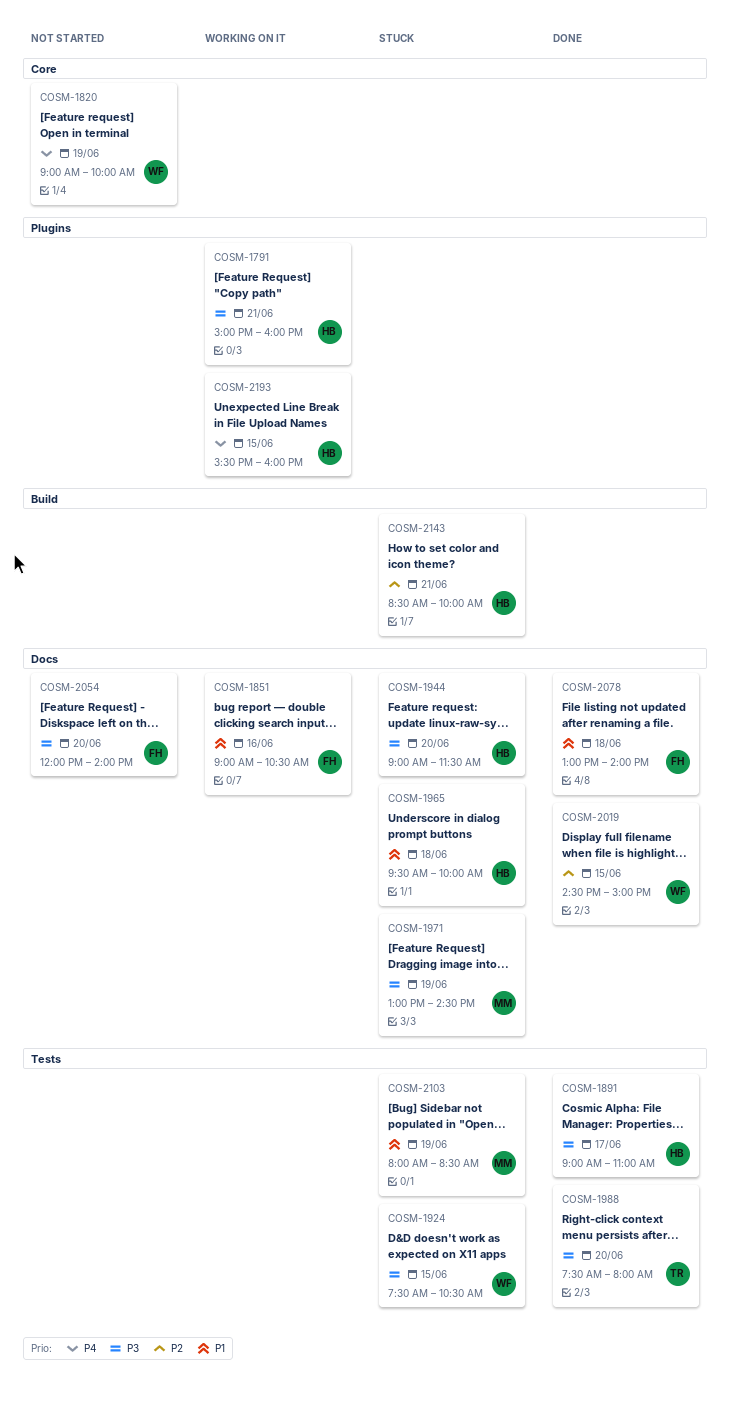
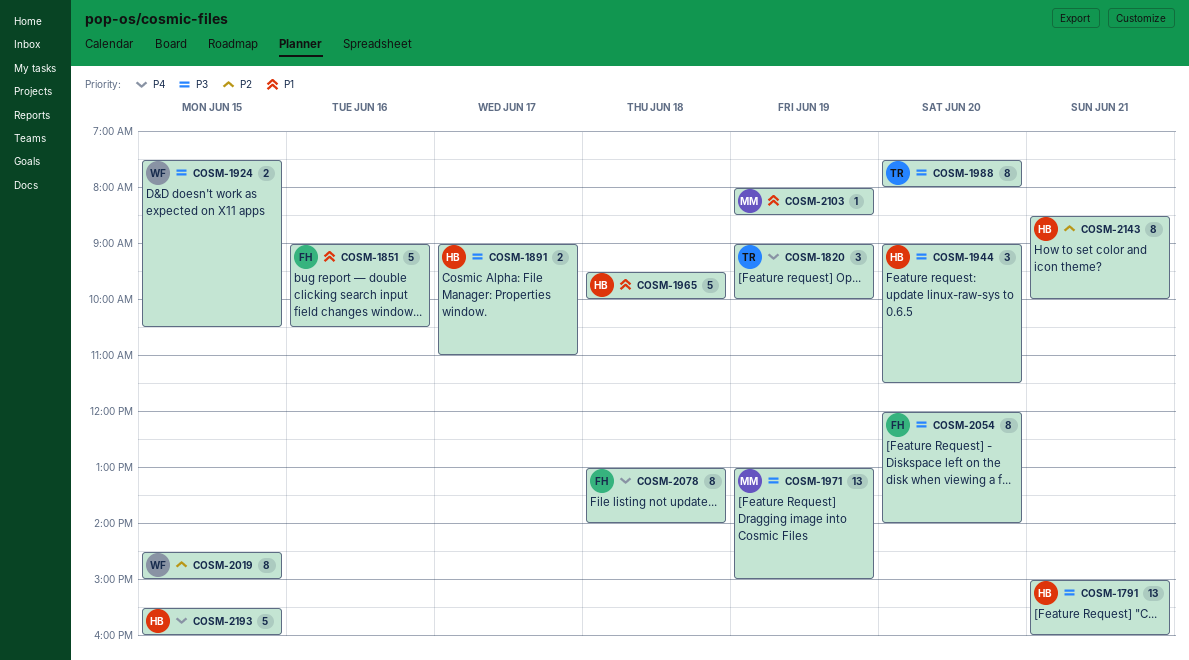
COSM-1820, owner: WF -> TR
COSM-1971, ends: 14:30 -> 15:00
COSM-2078, priority: P1 -> P4

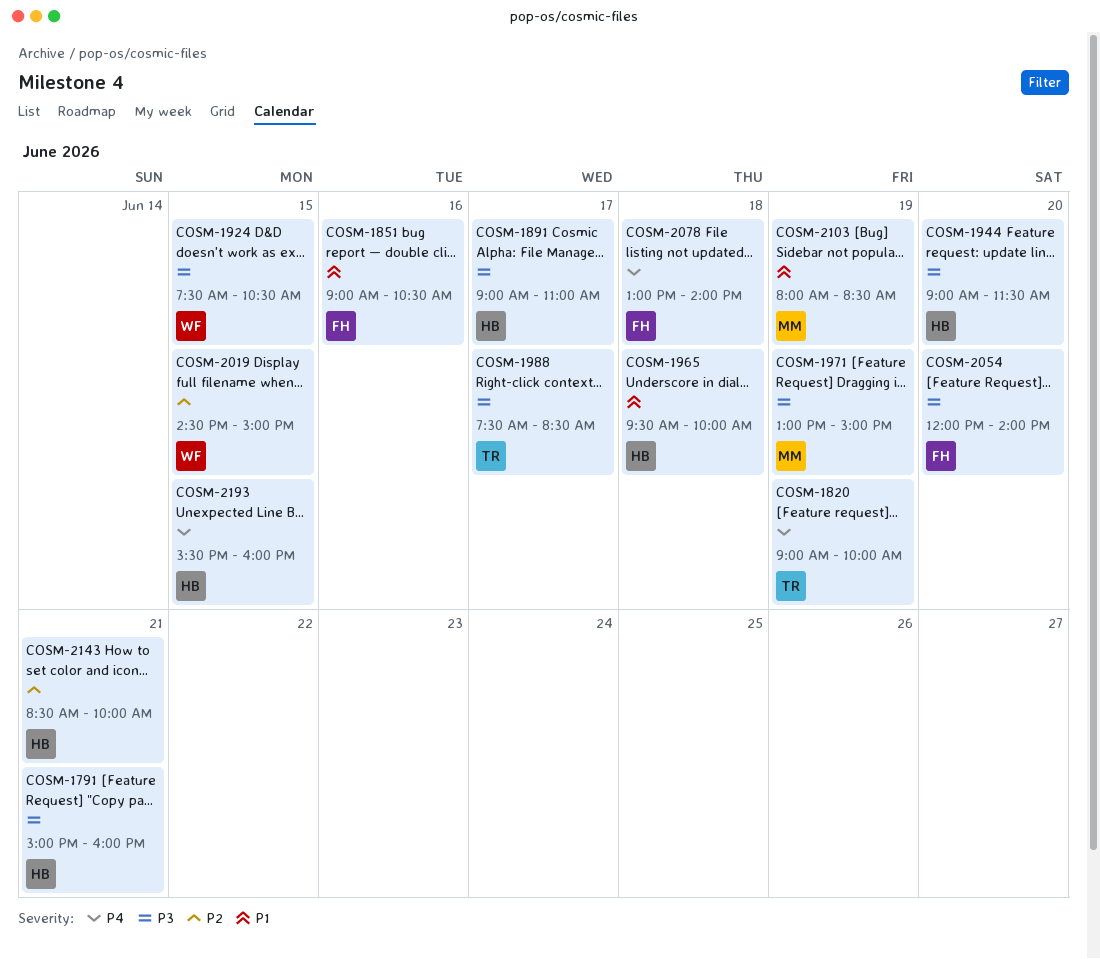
COSM-1988, day: Jun 20 -> Jun 17
COSM-1988, ends: 08:00 -> 08:30

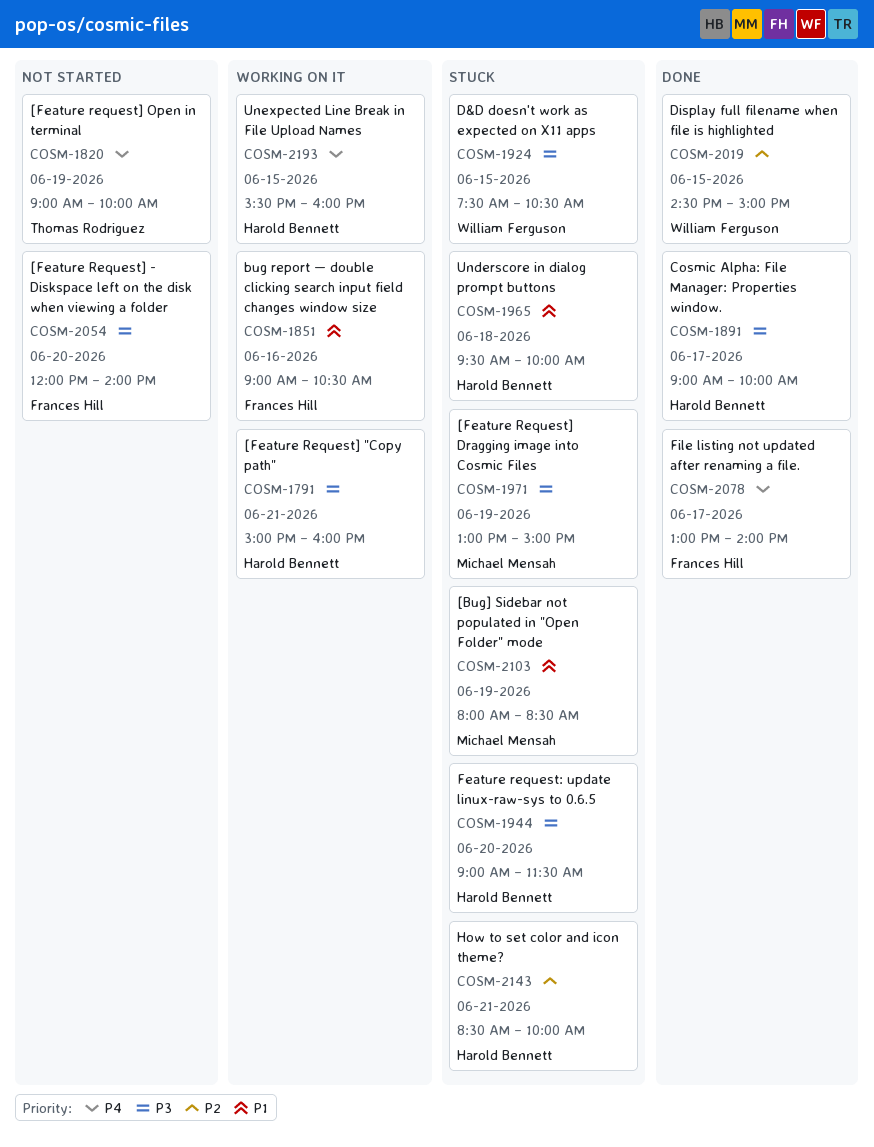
COSM-1891, ends: 11:00 -> 10:00
COSM-1988: present -> none
COSM-2078, day: Jun 18 -> Jun 17

